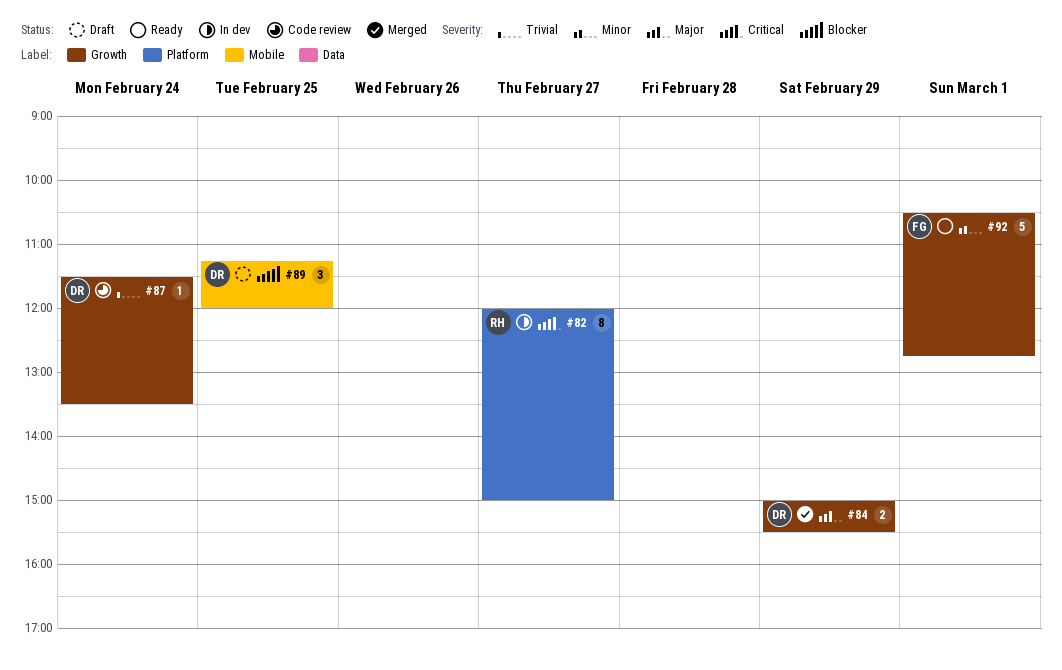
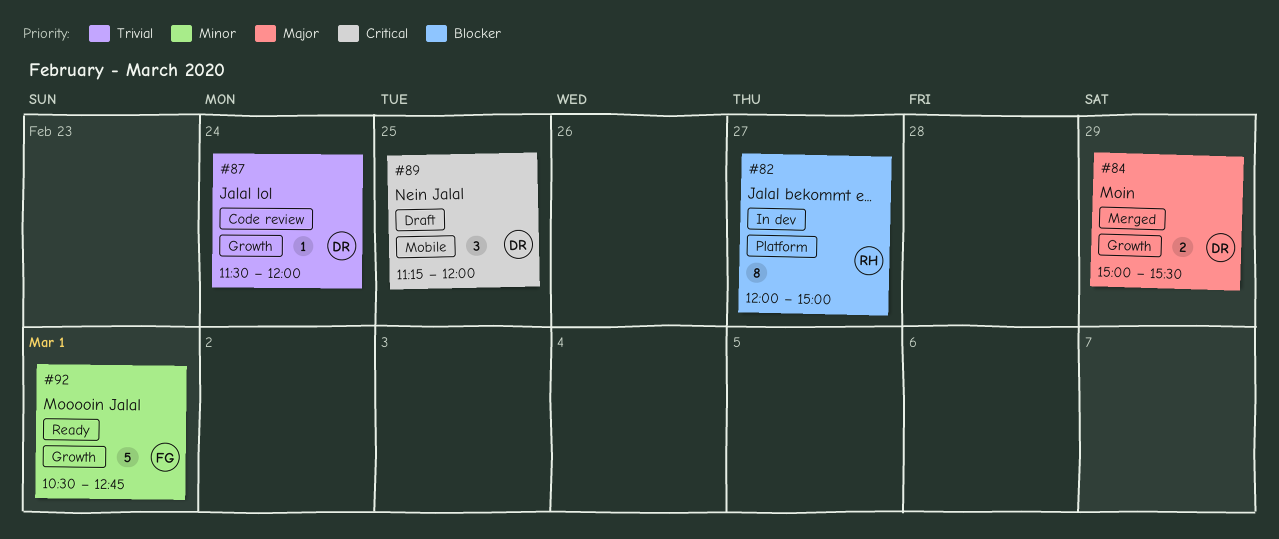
#82, priority: Critical -> Blocker
#87, ends: 13:30 -> 12:00
#89, priority: Blocker -> Critical

